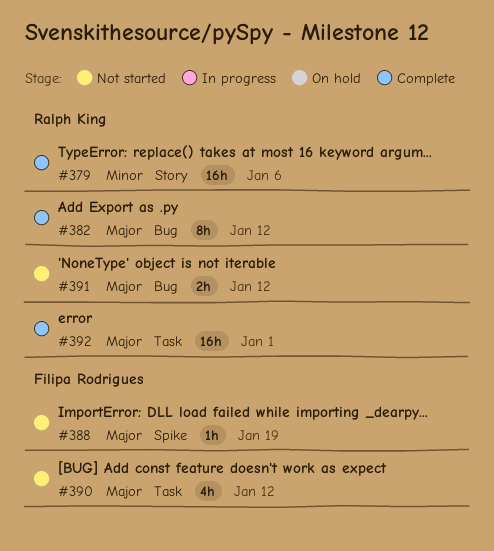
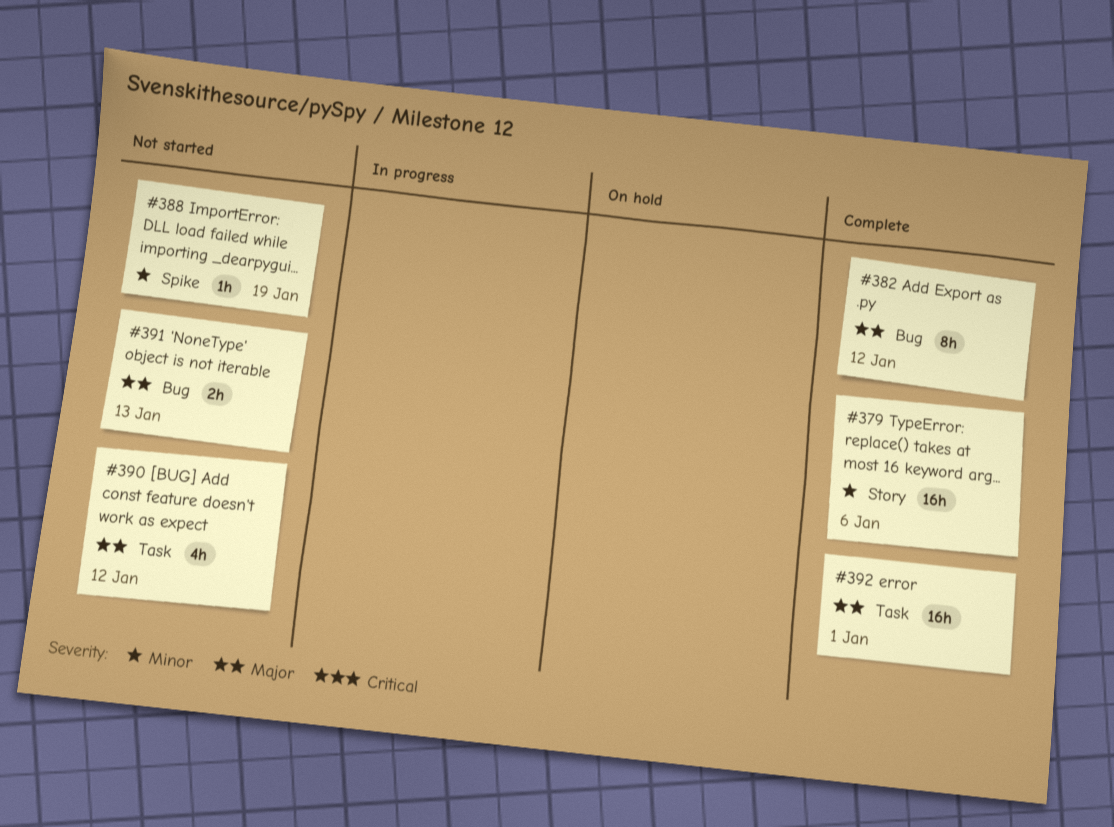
#388, priority: Major -> Minor
#391, due: Jan 12 -> Jan 13

